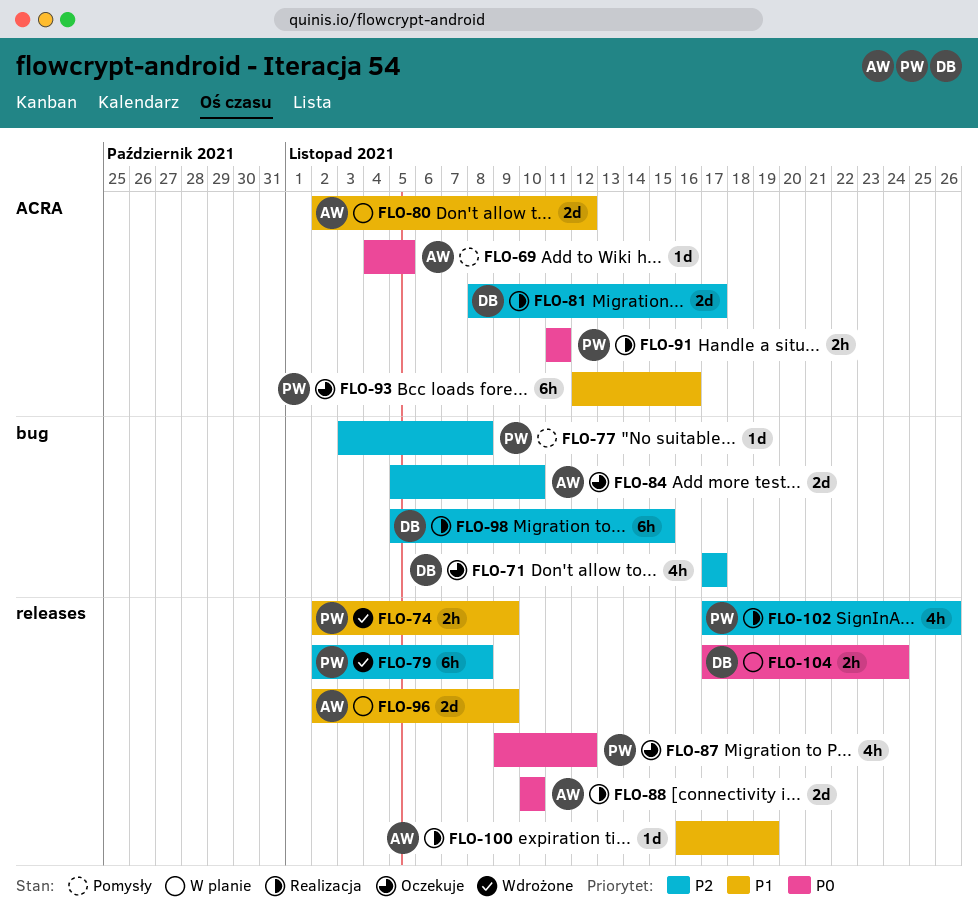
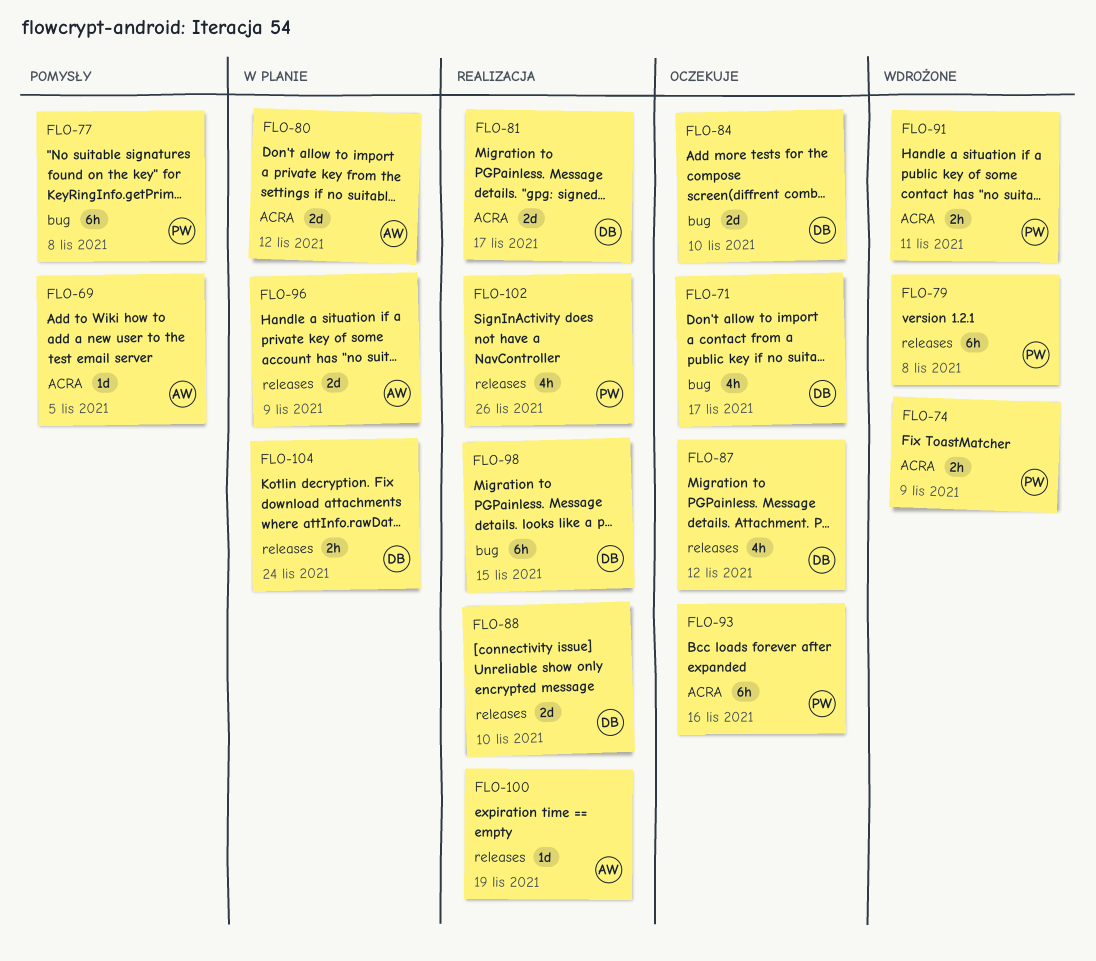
FLO-74, label: releases -> ACRA
FLO-77, estimate: 1d -> 6h
FLO-84, owner: AW -> DB
FLO-87, owner: PW -> DB
FLO-88, owner: AW -> DB
FLO-91, status: Realizacja -> Wdrożone

